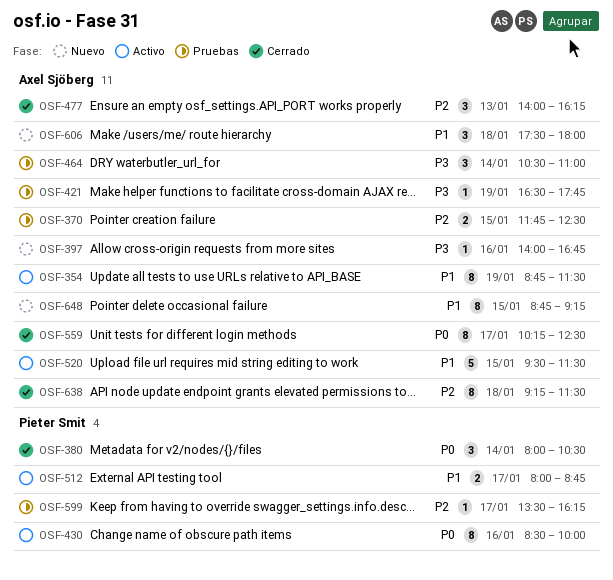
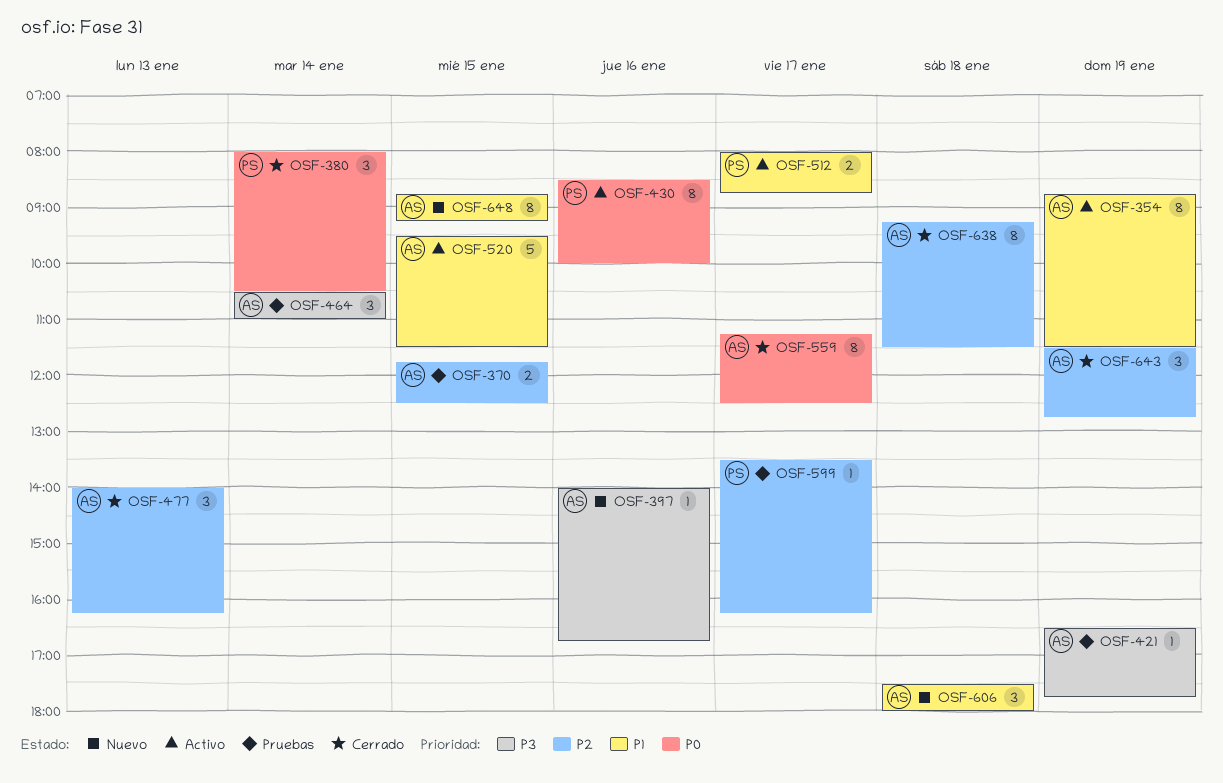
OSF-559, begins: 10:15 -> 11:15
OSF-643: none -> present

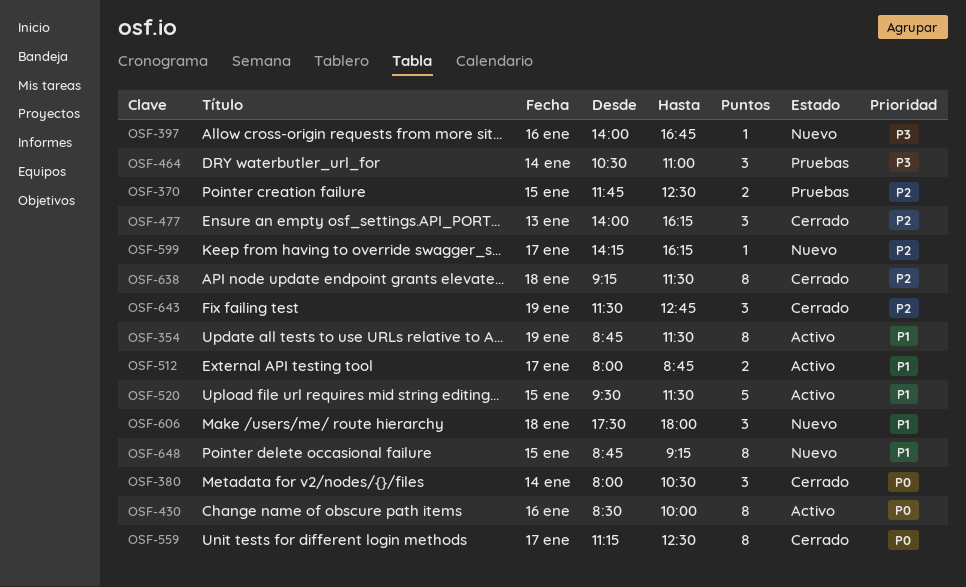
OSF-421: present -> none
OSF-599, status: Pruebas -> Nuevo
OSF-599, begins: 13:30 -> 14:15

